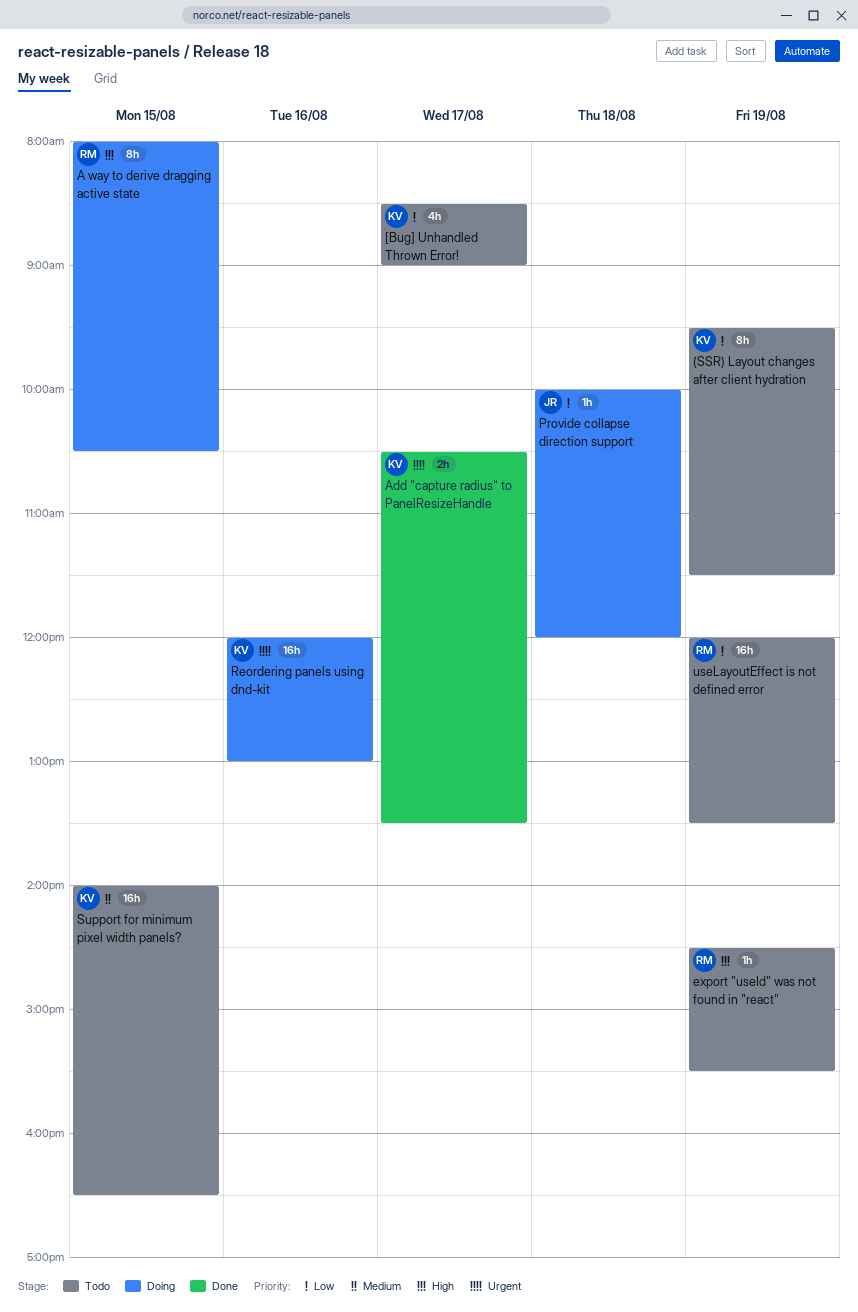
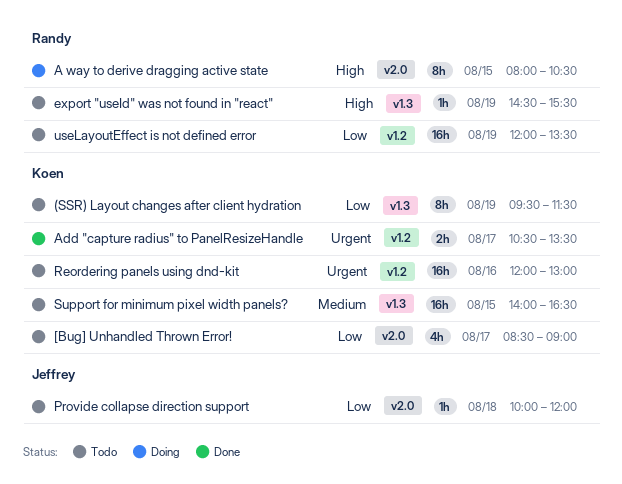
Provide collapse direction support, status: Doing -> Todo
Reordering panels using dnd-kit, status: Doing -> Todo

